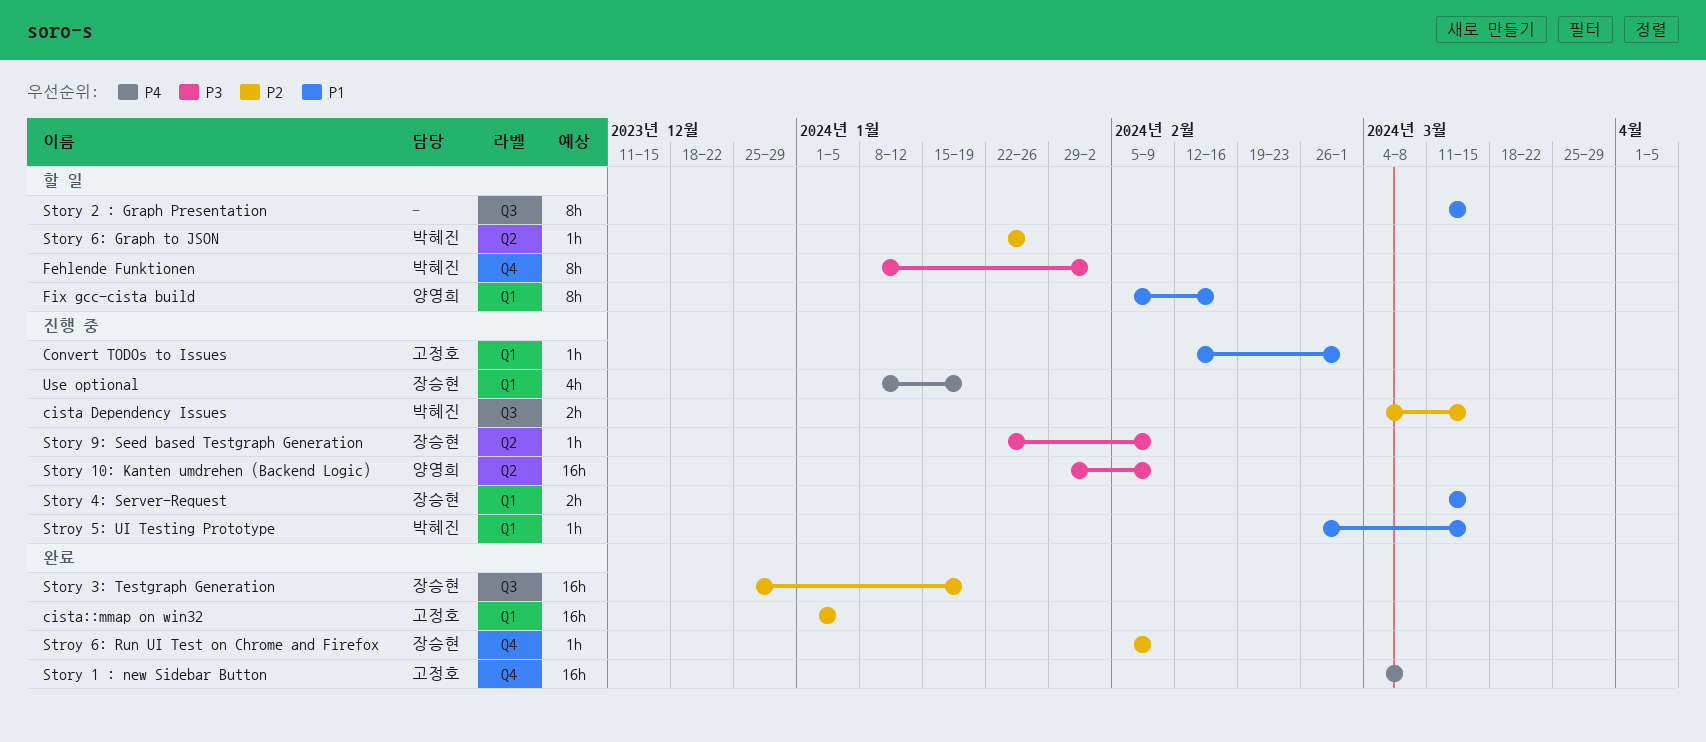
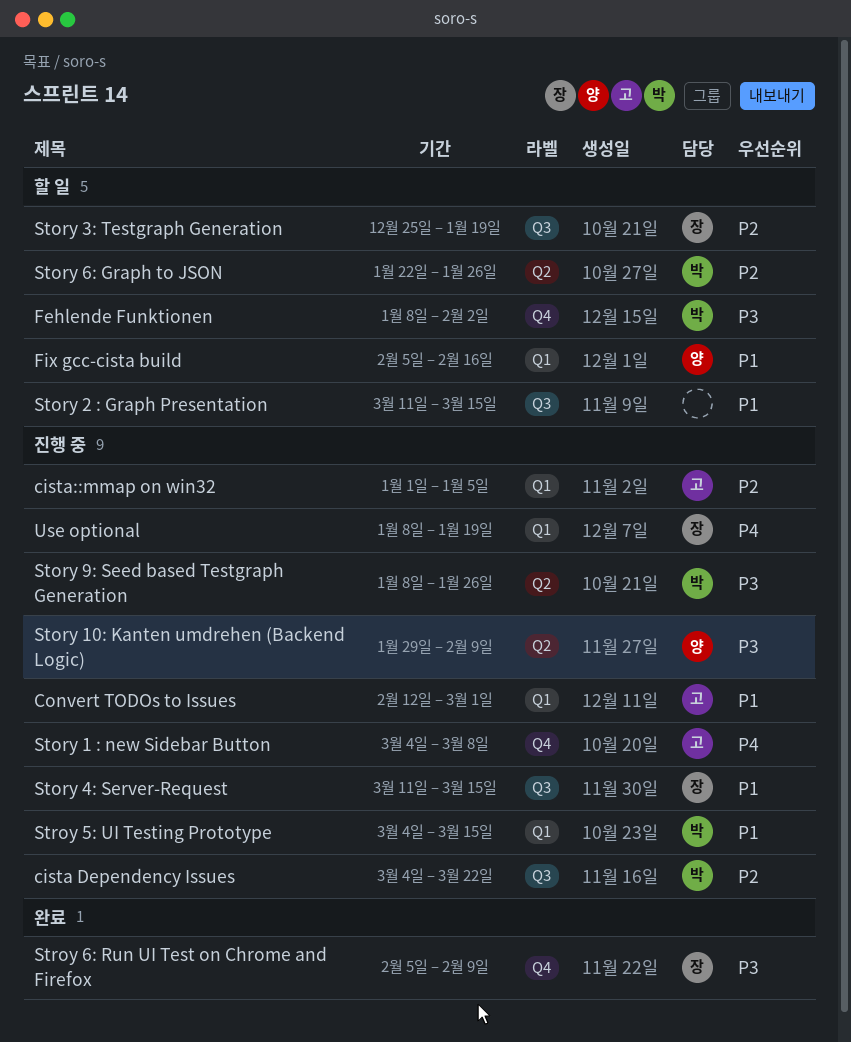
cista Dependency Issues, due: Mar 15 -> Mar 22
cista::mmap on win32, status: 완료 -> 진행 중
Story 1 : new Sidebar Button, status: 완료 -> 진행 중
Story 3: Testgraph Generation, status: 완료 -> 할 일
Story 4: Server-Request, label: Q1 -> Q3
Story 9: Seed based Testgraph Generation, owner: 장승현 -> 박혜진
Story 9: Seed based Testgraph Generation, start: Jan 22 -> Jan 8
Story 9: Seed based Testgraph Generation, due: Feb 9 -> Jan 26
Stroy 5: UI Testing Prototype, start: Feb 26 -> Mar 4
Stroy 6: Run UI Test on Chrome and Firefox, priority: P2 -> P3

